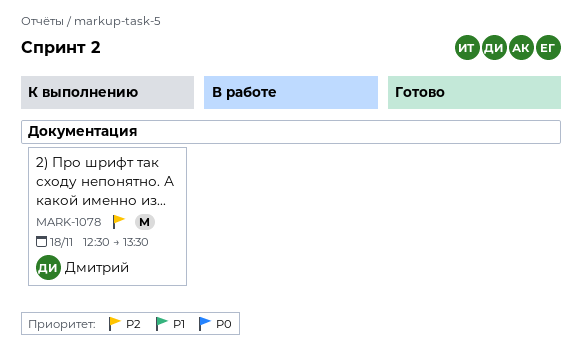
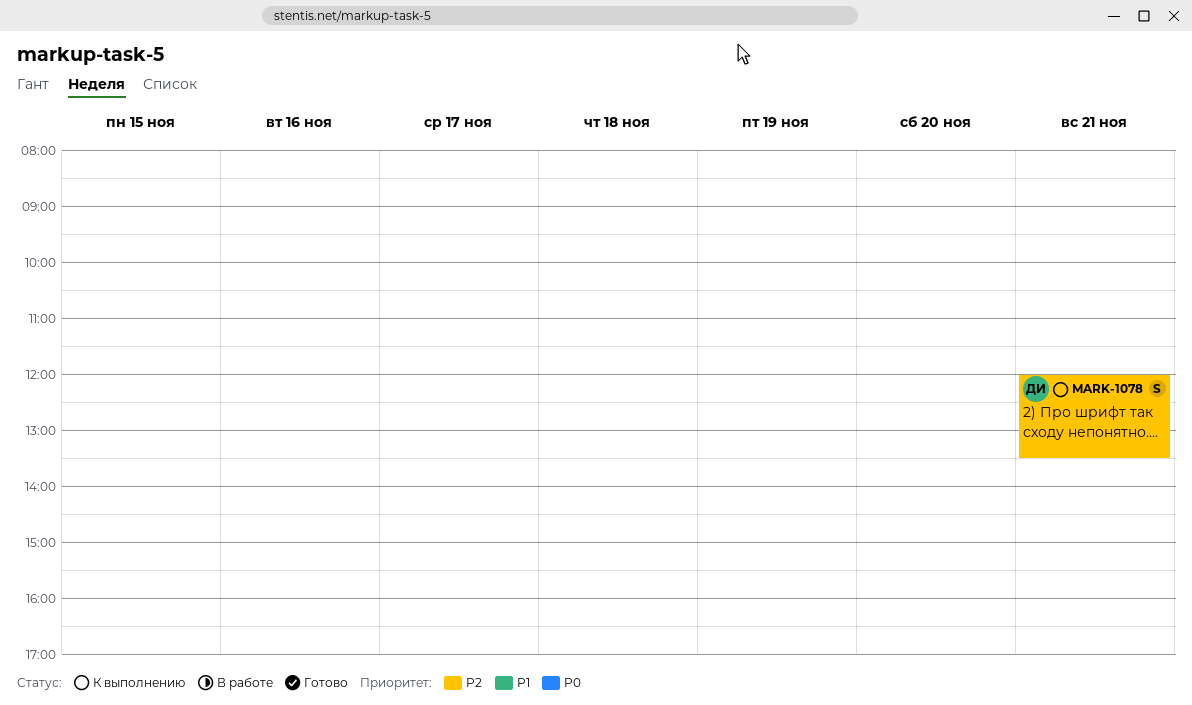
MARK-1078, estimate: M -> S
MARK-1078, day: Nov 18 -> Nov 21
MARK-1078, begins: 12:30 -> 12:00

